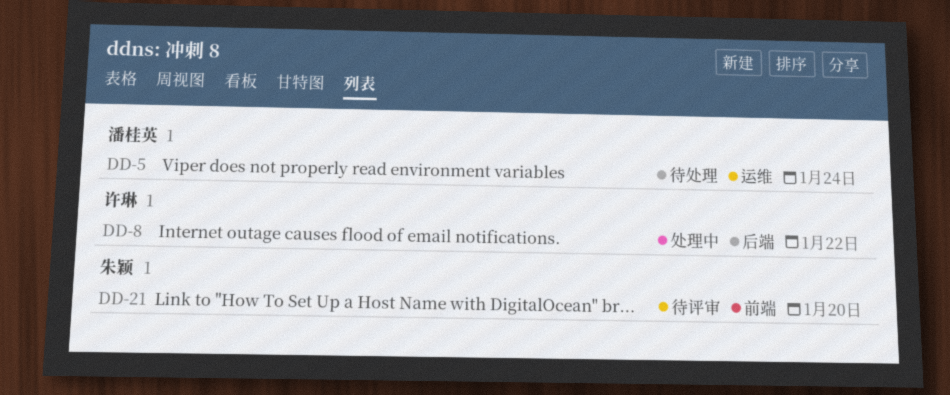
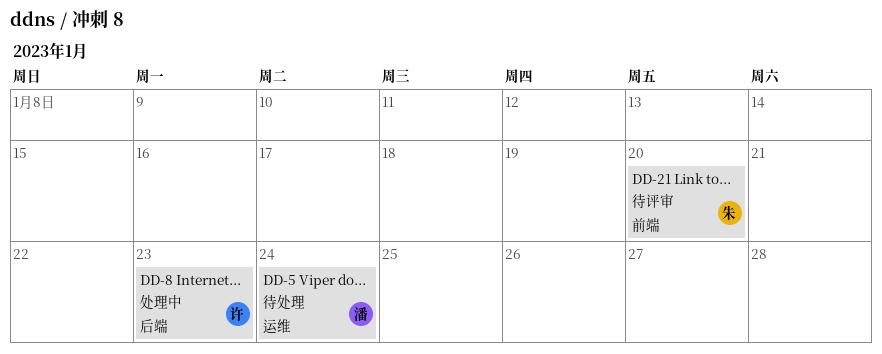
DD-8, due: Jan 22 -> Jan 23

